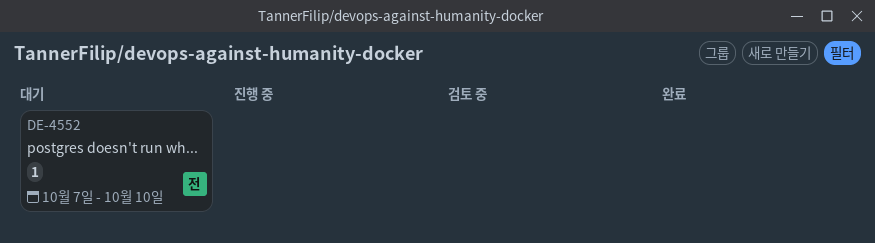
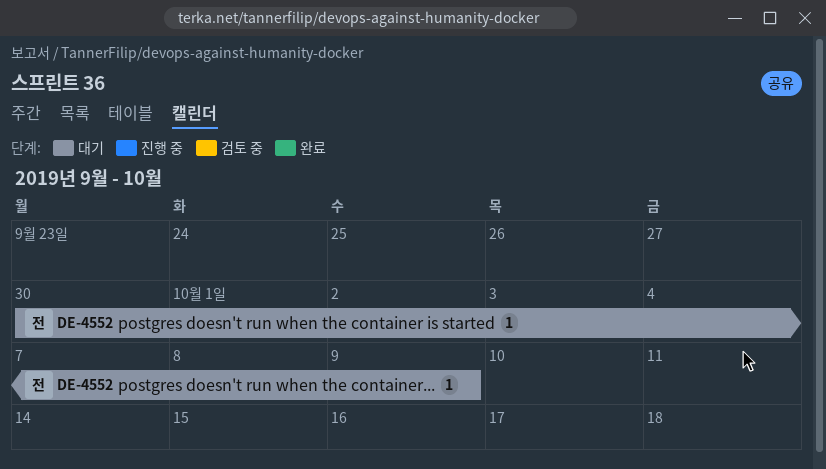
DE-4552, start: Oct 7 -> Sep 30
DE-4552, due: Oct 10 -> Oct 9

